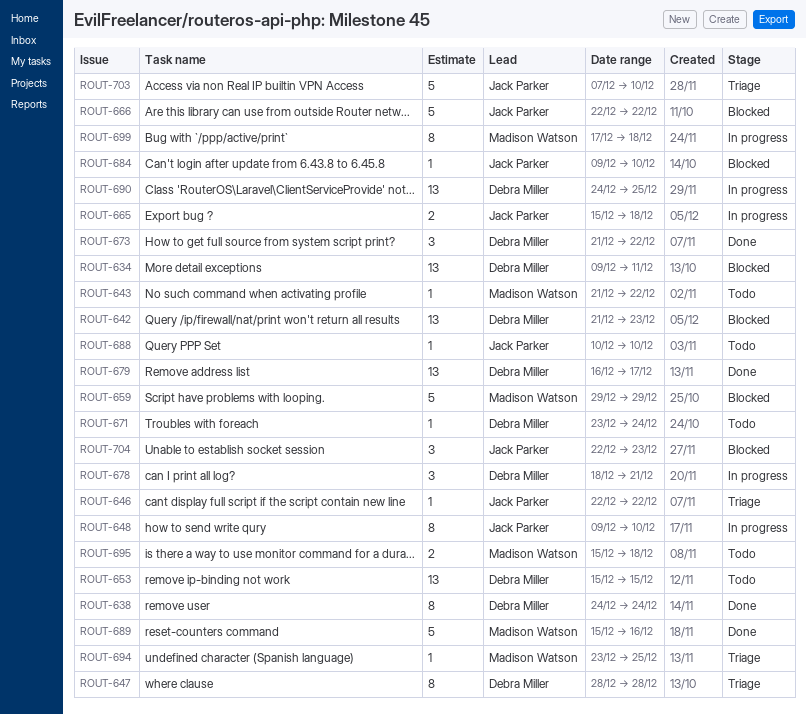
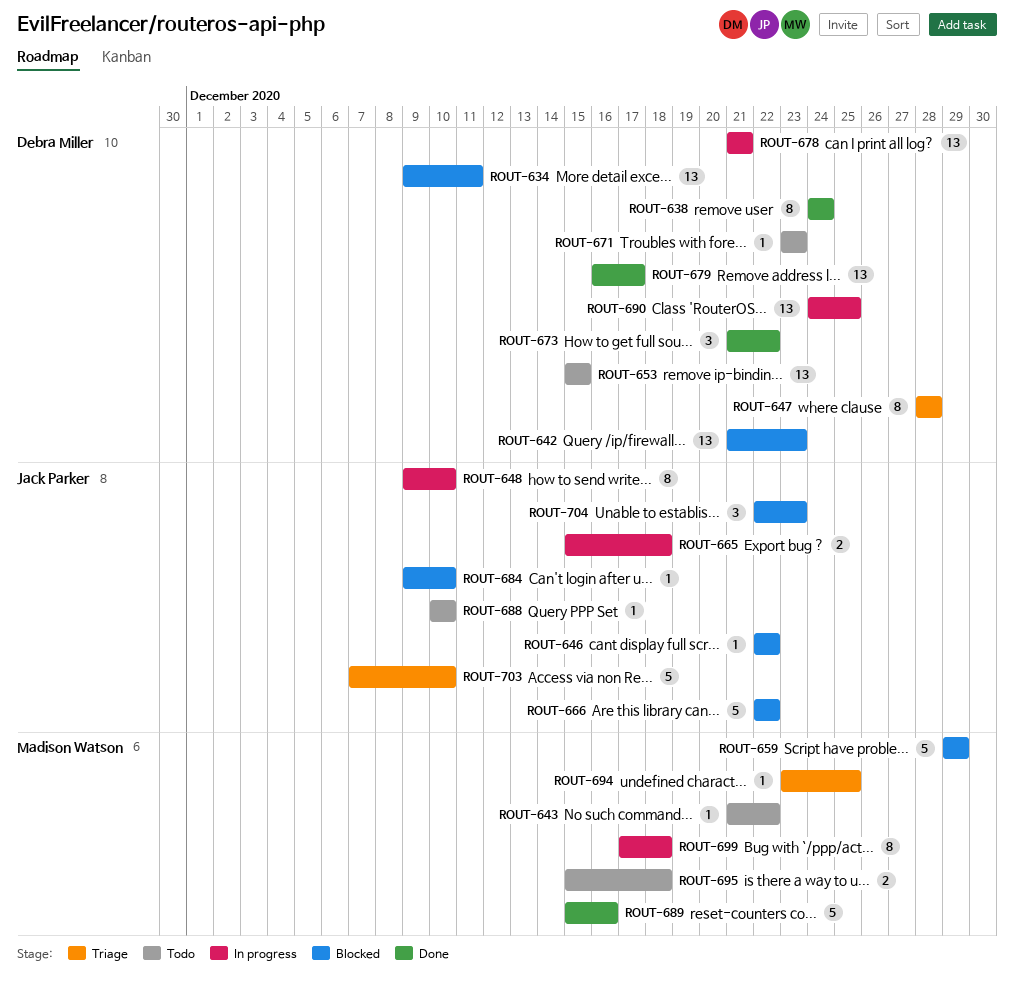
ROUT-646, status: Triage -> Blocked
ROUT-671, due: Dec 24 -> Dec 23
ROUT-678, estimate: 3 -> 13
ROUT-678, start: Dec 18 -> Dec 21

